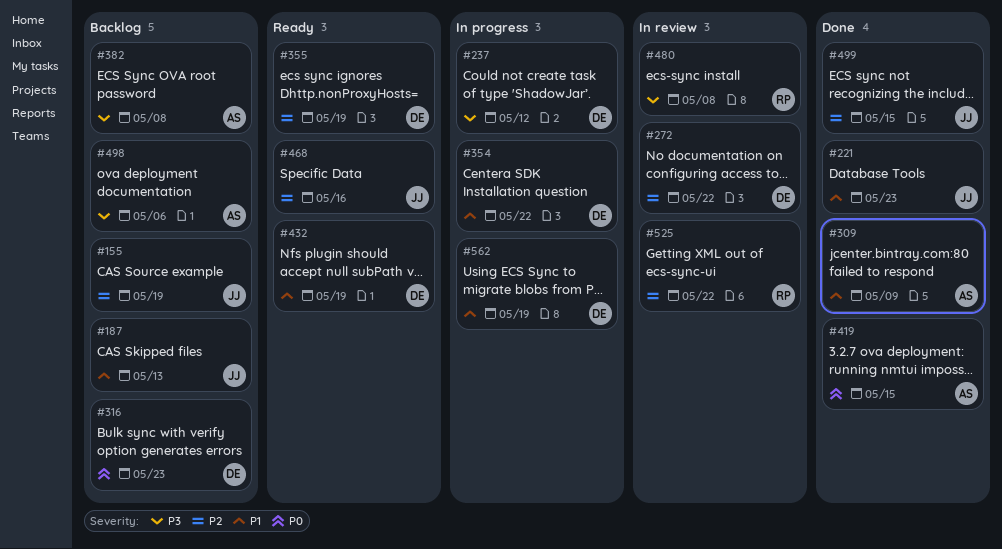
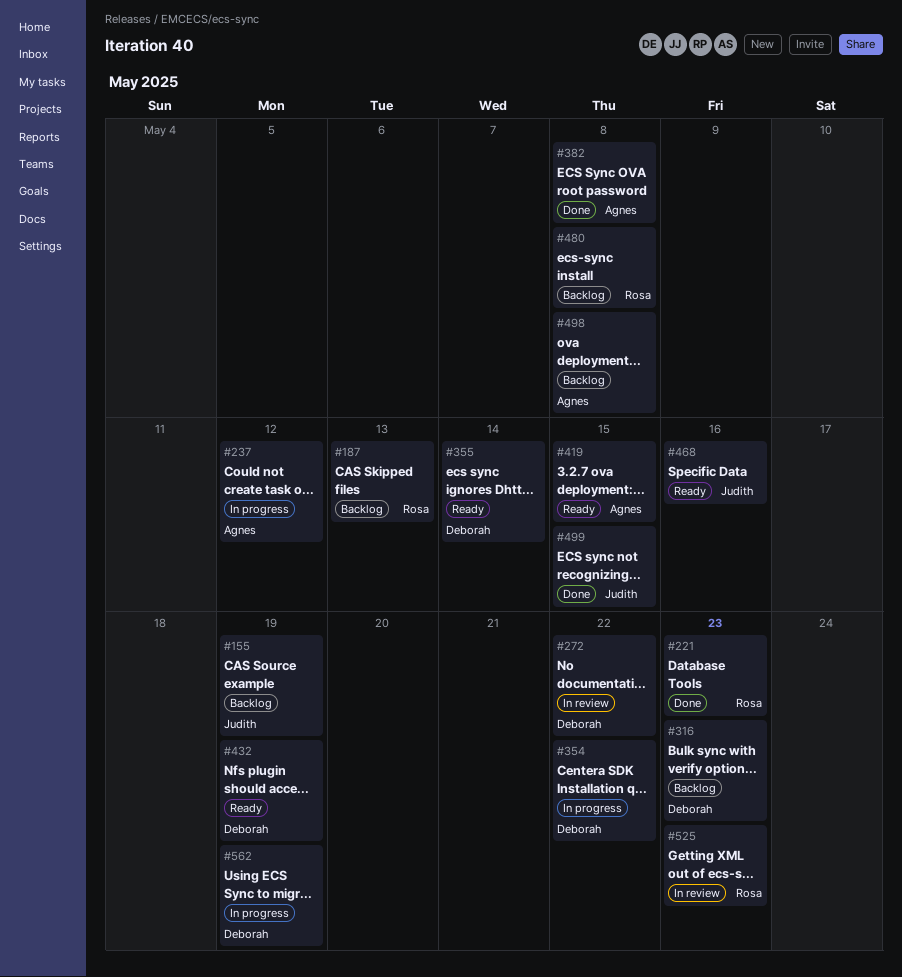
#187, owner: Judith -> Rosa
#221, owner: Judith -> Rosa
#237, owner: Deborah -> Agnes
#309: present -> none
#355, due: May 19 -> May 14
#382, status: Backlog -> Done
#419, status: Done -> Ready
#480, status: In review -> Backlog
#498, due: May 6 -> May 8
#525, due: May 22 -> May 23

